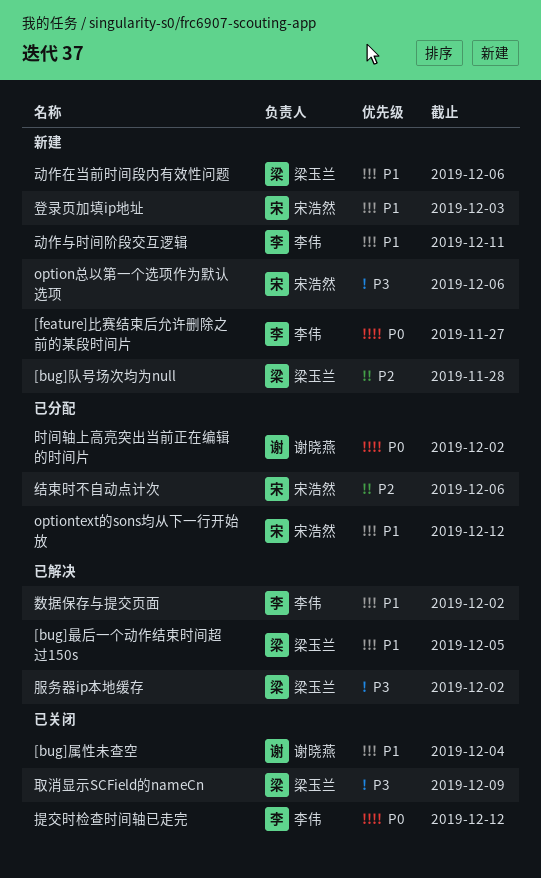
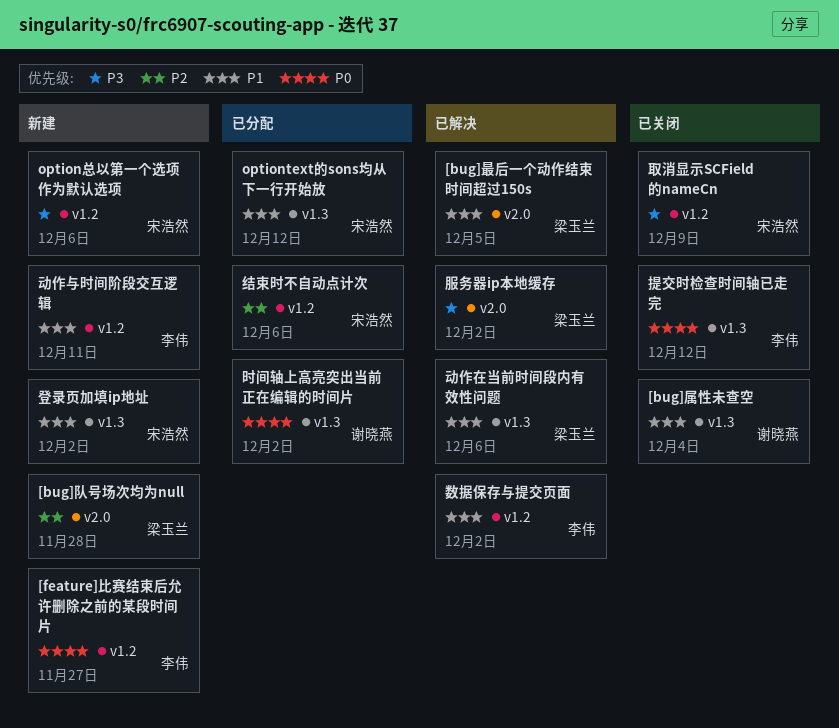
动作在当前时间段内有效性问题, status: 新建 -> 已解决
取消显示SCField的nameCn, owner: 梁玉兰 -> 宋浩然
登录页加填ip地址, due: Dec 3 -> Dec 2

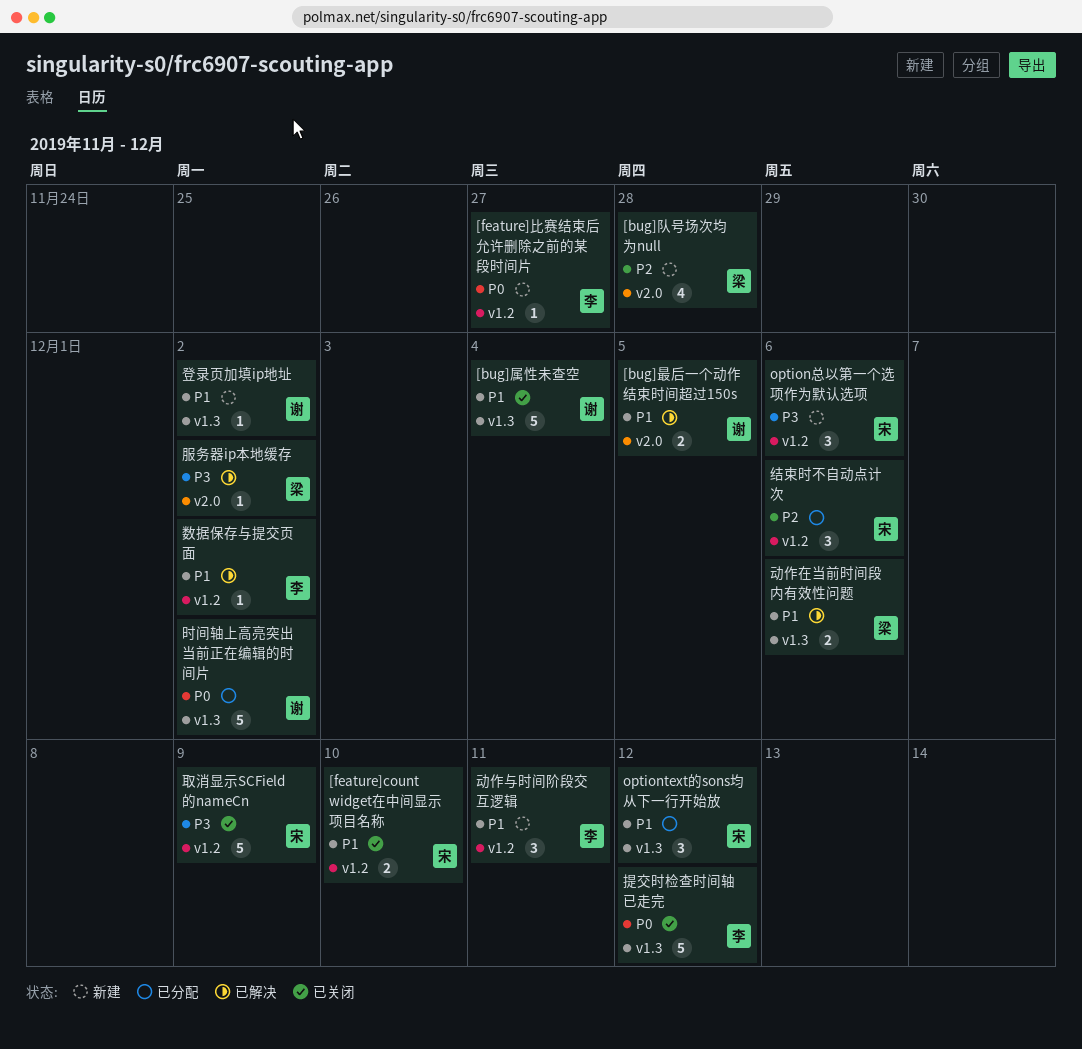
[bug]最后一个动作结束时间超过150s, owner: 梁玉兰 -> 谢晓燕
[feature]count widget在中间显示项目名称: none -> present
登录页加填ip地址, owner: 宋浩然 -> 谢晓燕

